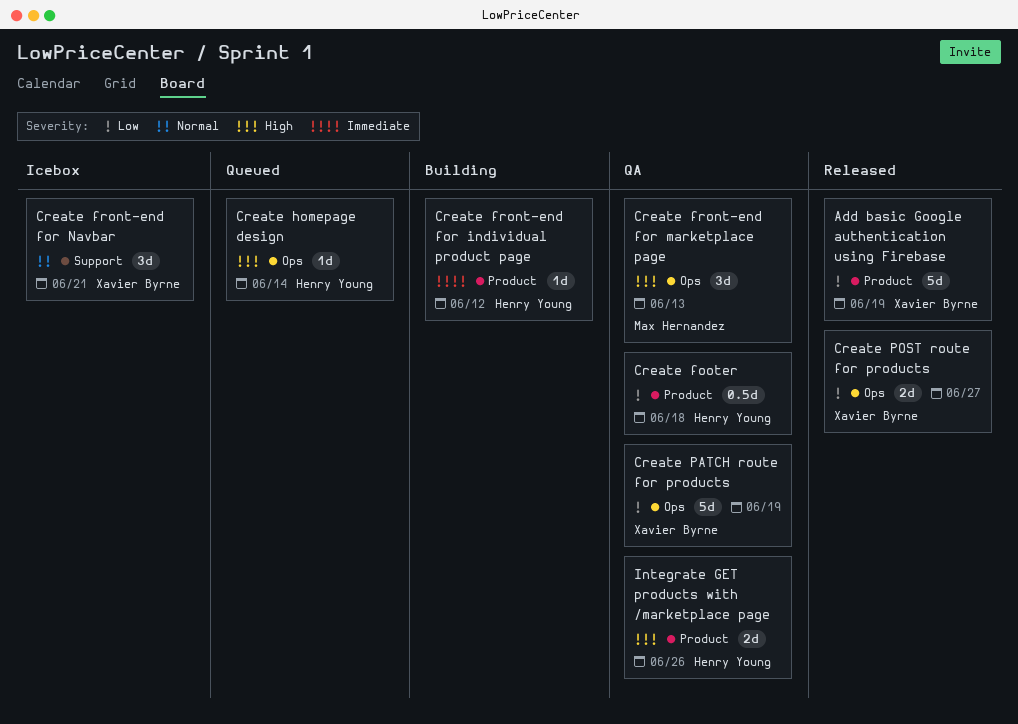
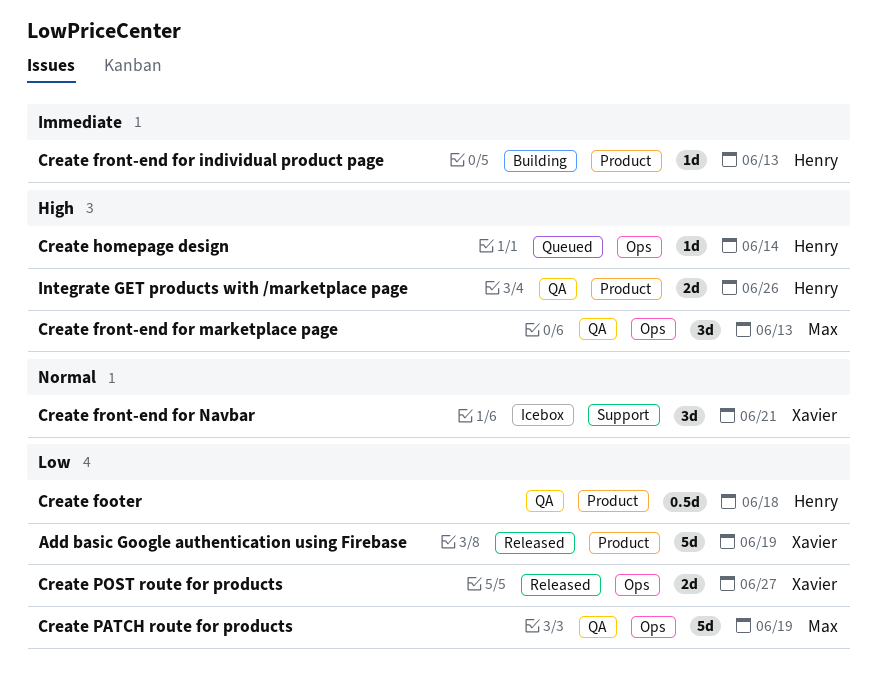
Create front-end for individual product page, due: Jun 12 -> Jun 13
Create PATCH route for products, owner: Xavier Byrne -> Max Hernandez

